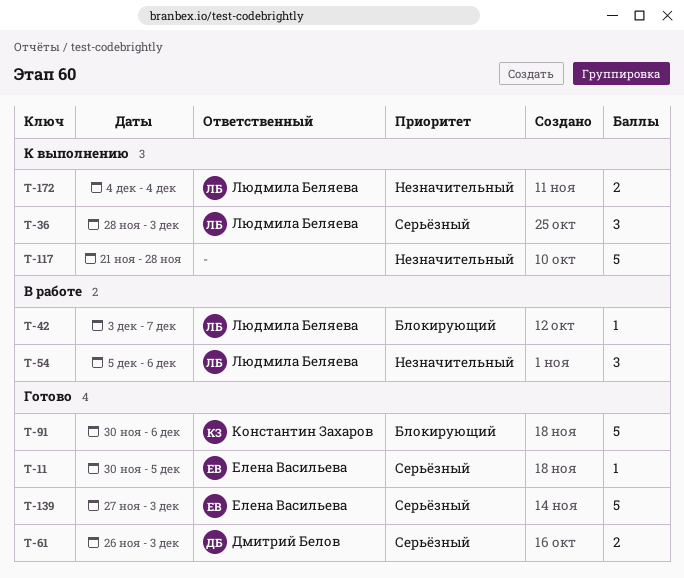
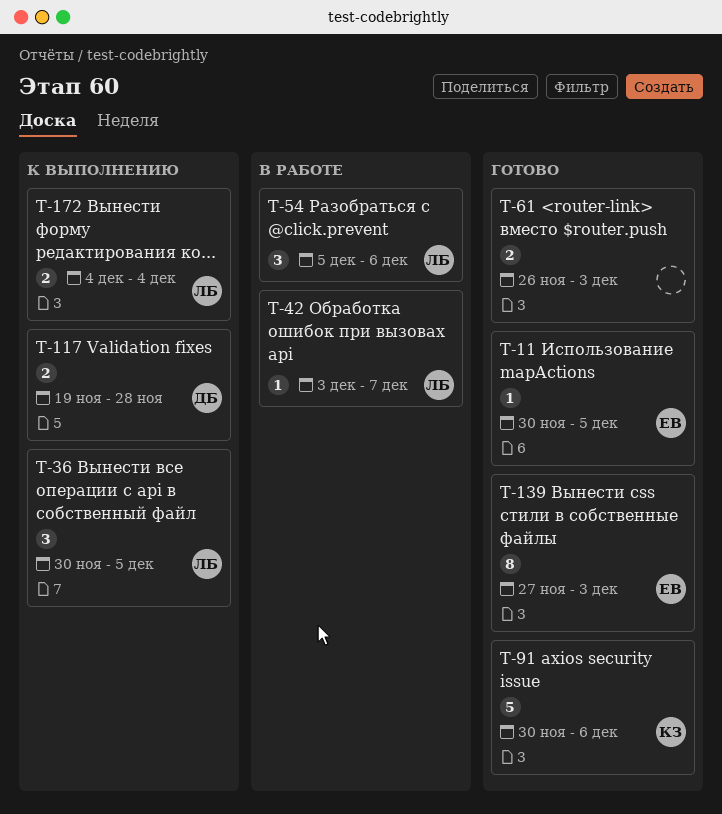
T-36, start: Nov 28 -> Nov 30
T-36, due: Dec 3 -> Dec 5
T-61, owner: Дмитрий Белов -> none
T-117, owner: none -> Дмитрий Белов
T-117, estimate: 5 -> 2
T-117, start: Nov 21 -> Nov 19
T-139, estimate: 5 -> 8

